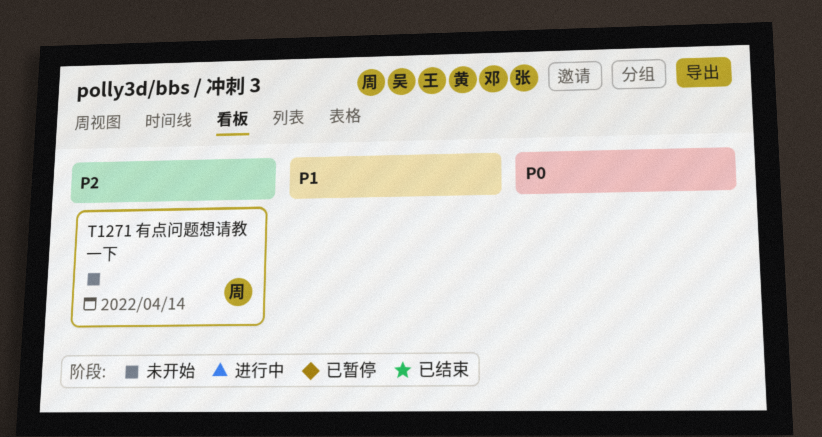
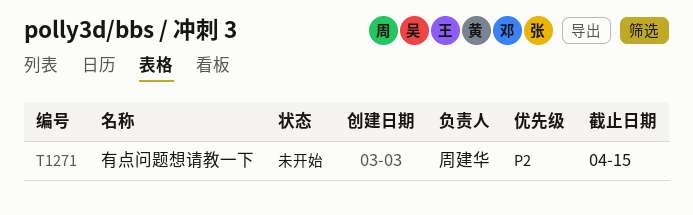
T1271, due: Apr 14 -> Apr 15

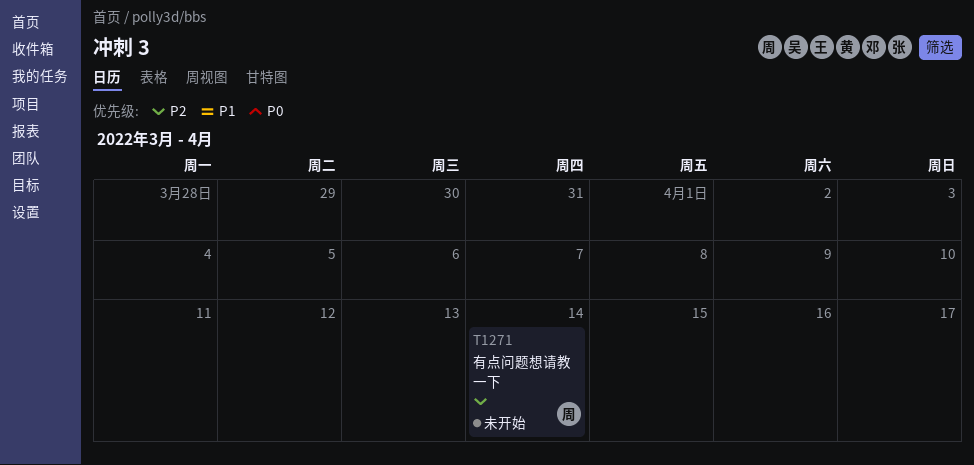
T1271, due: Apr 15 -> Apr 14

